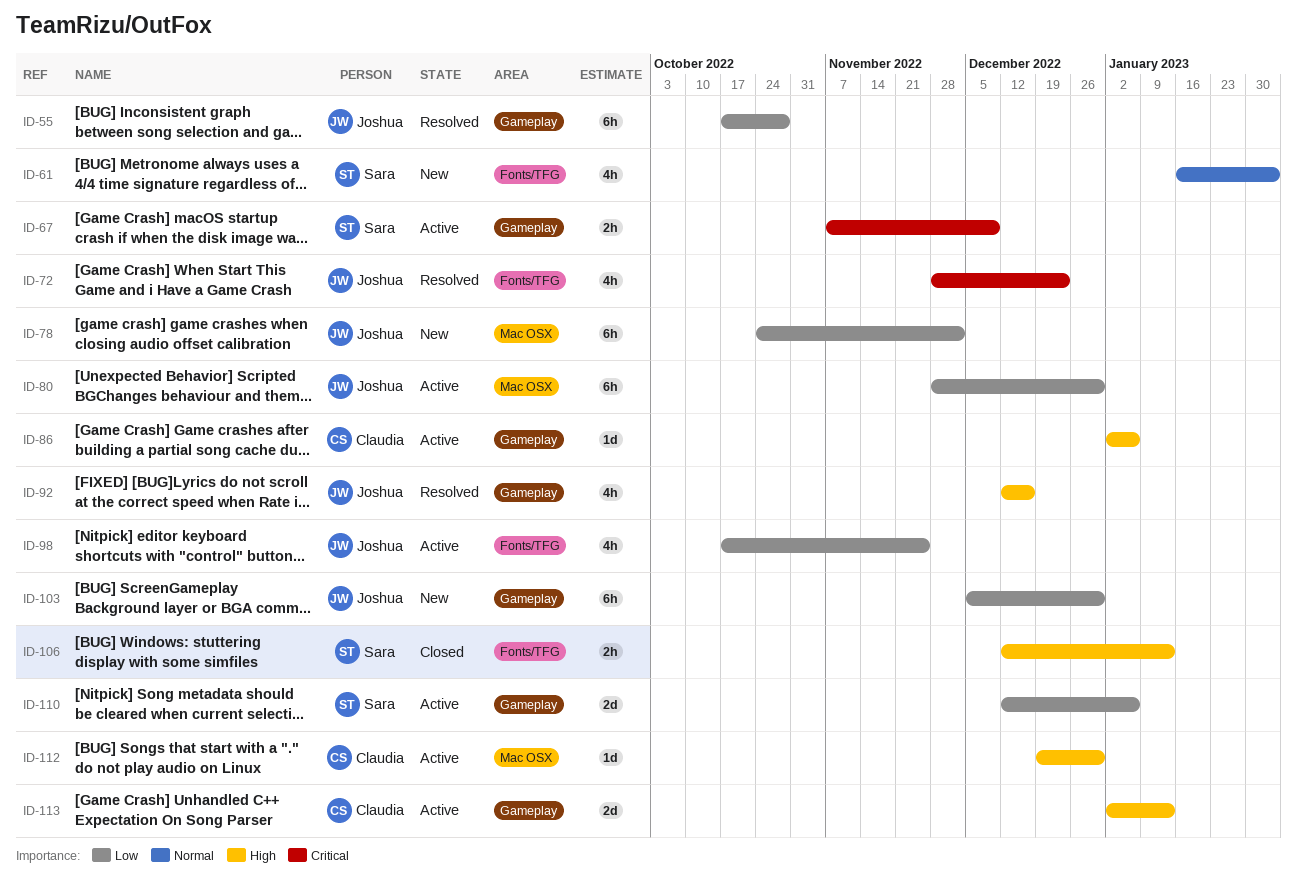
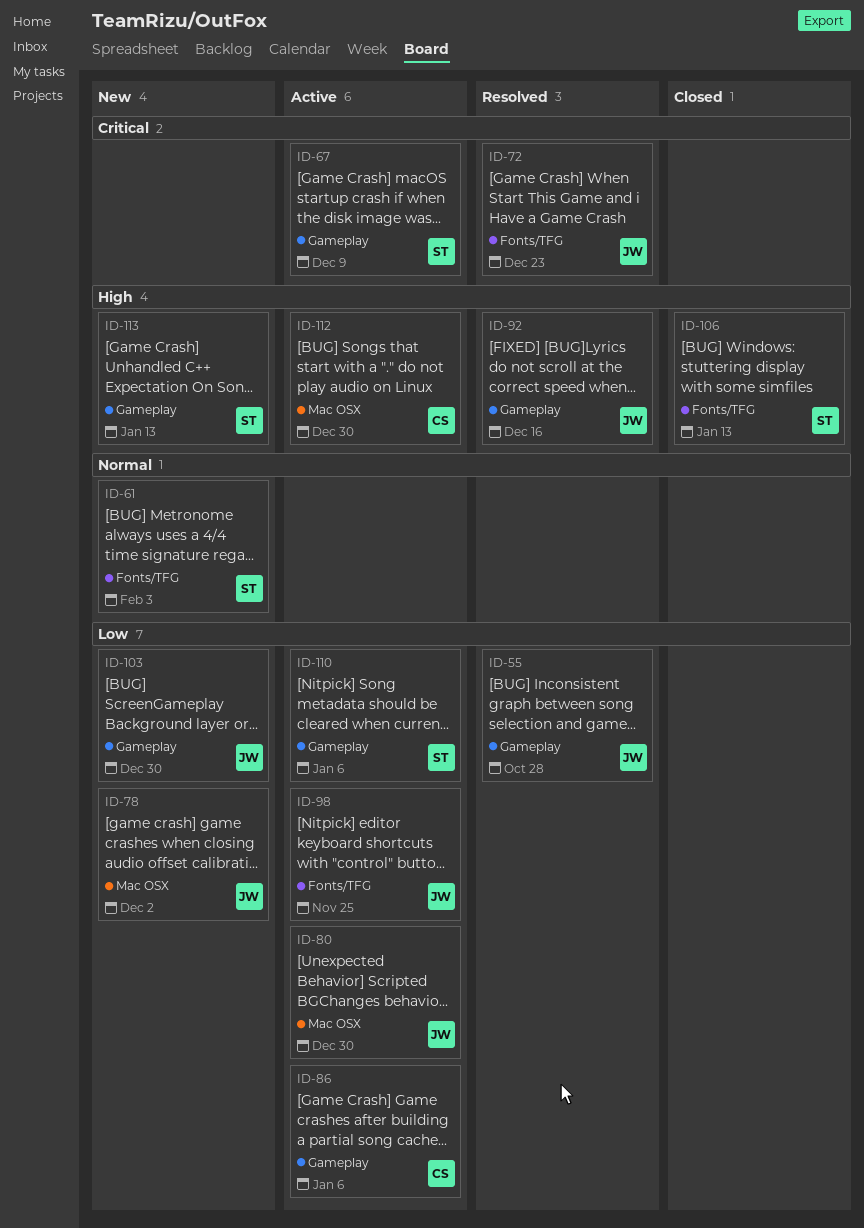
ID-86, priority: High -> Low
ID-113, status: Active -> New
ID-113, owner: Claudia -> Sara

